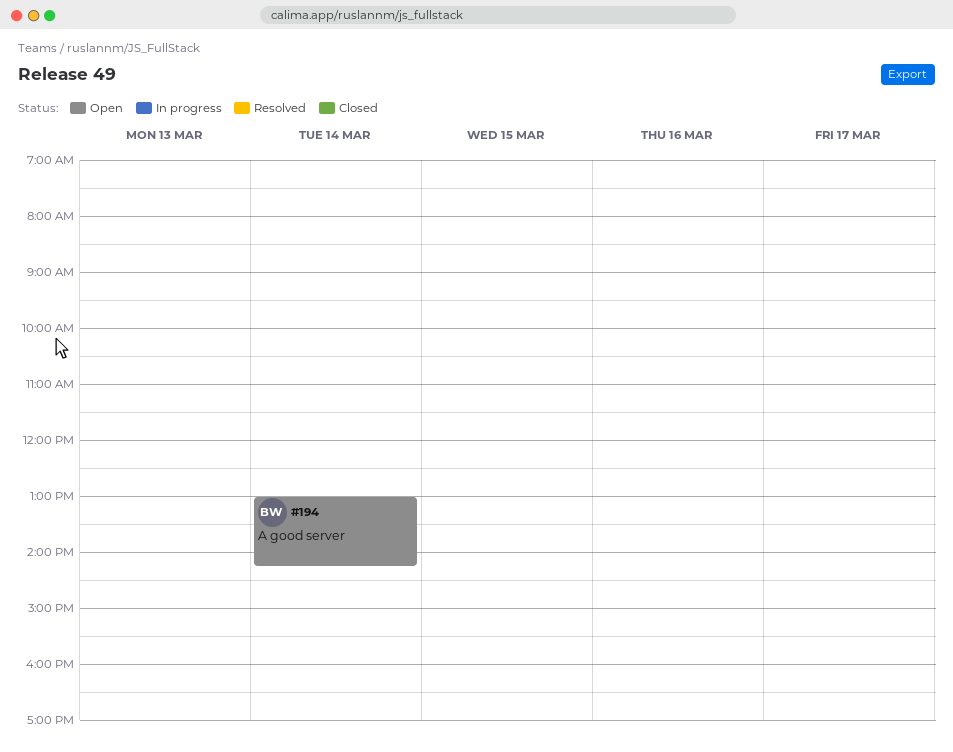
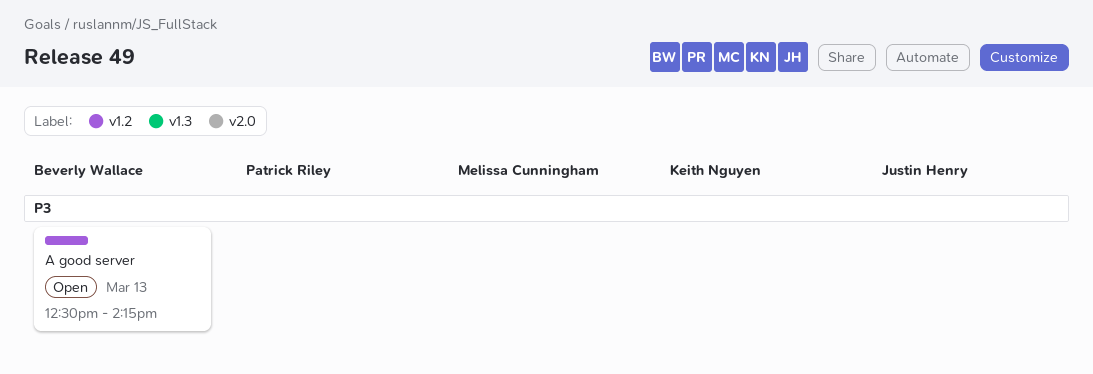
A good server, day: Mar 14 -> Mar 13
A good server, begins: 13:00 -> 12:30

